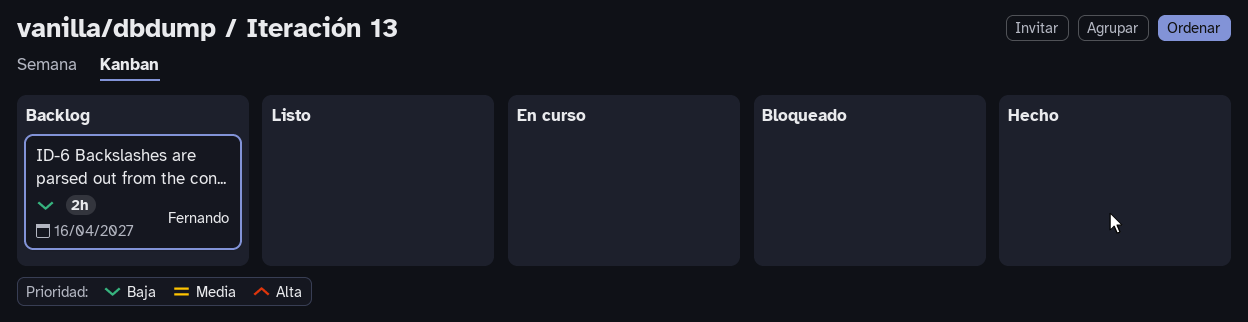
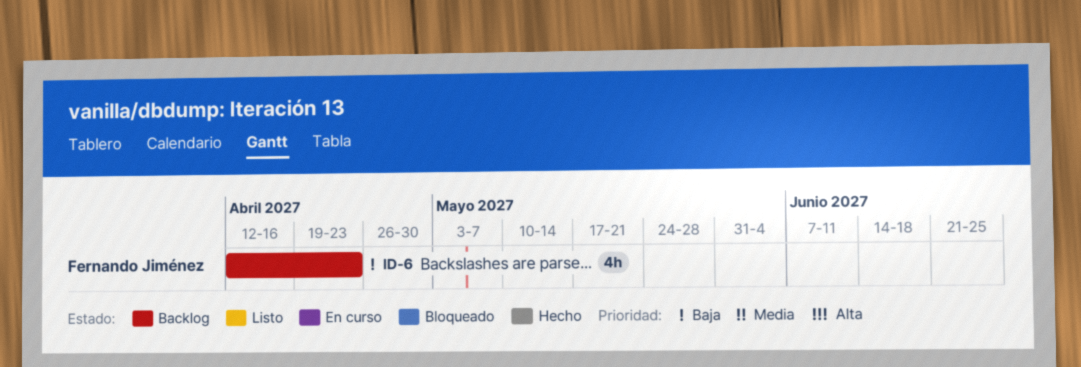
ID-6, estimate: 2h -> 4h
ID-6, due: Apr 16 -> Apr 23

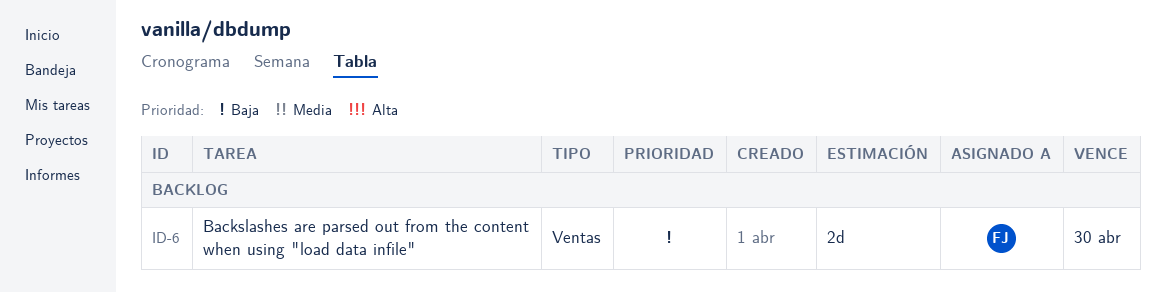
ID-6, estimate: 4h -> 2d
ID-6, due: Apr 23 -> Apr 30

